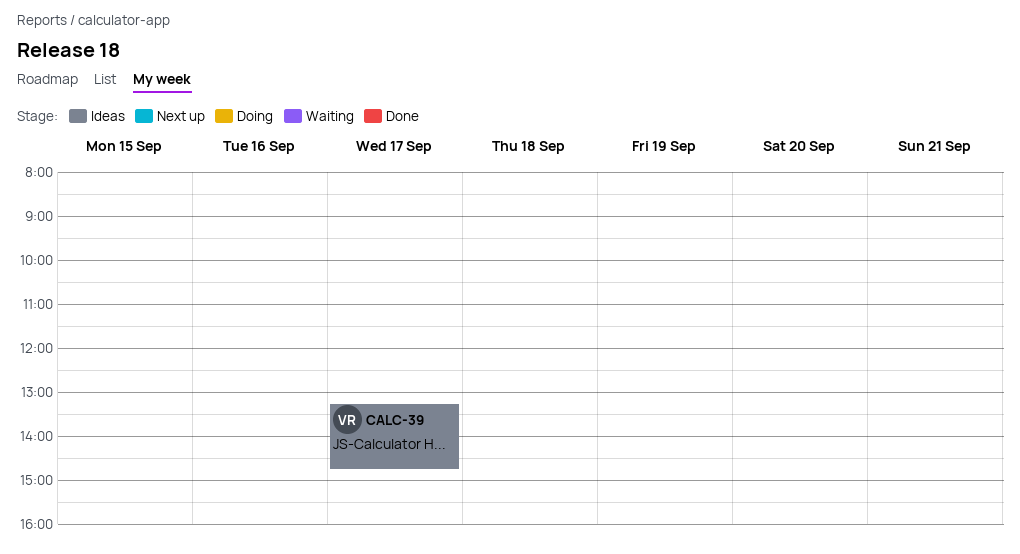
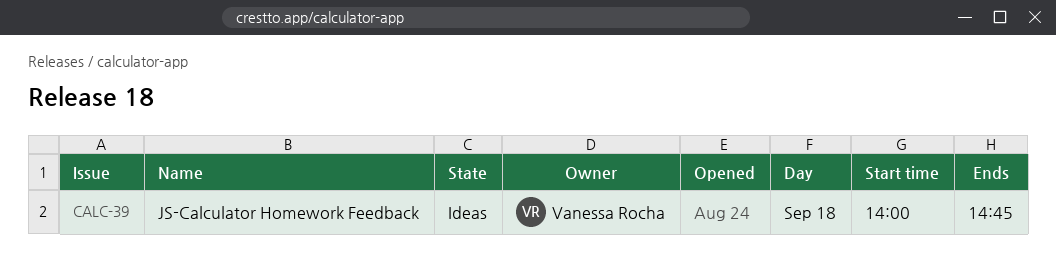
CALC-39, day: Sep 17 -> Sep 18
CALC-39, begins: 13:15 -> 14:00

